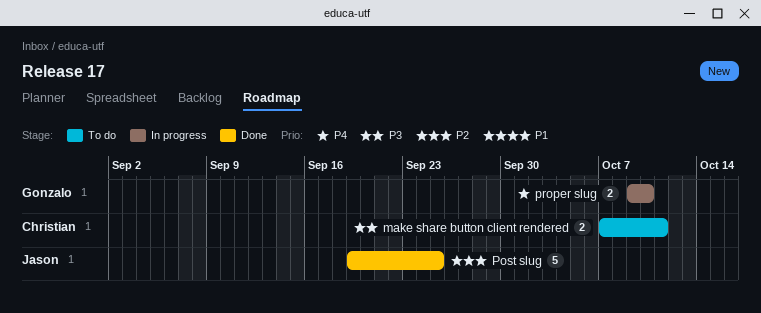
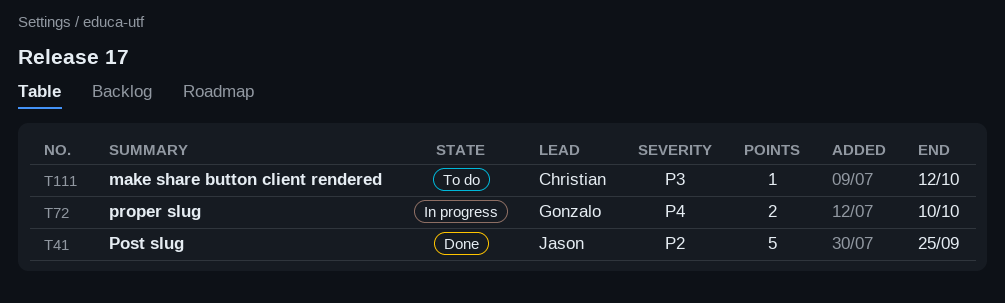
make share button client rendered, estimate: 2 -> 1
make share button client rendered, due: Oct 11 -> Oct 12

